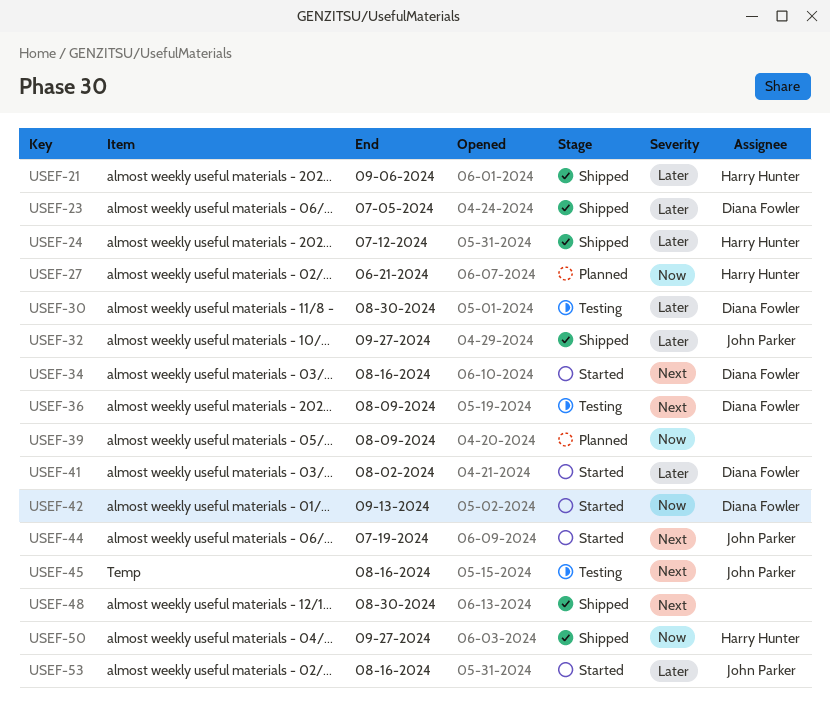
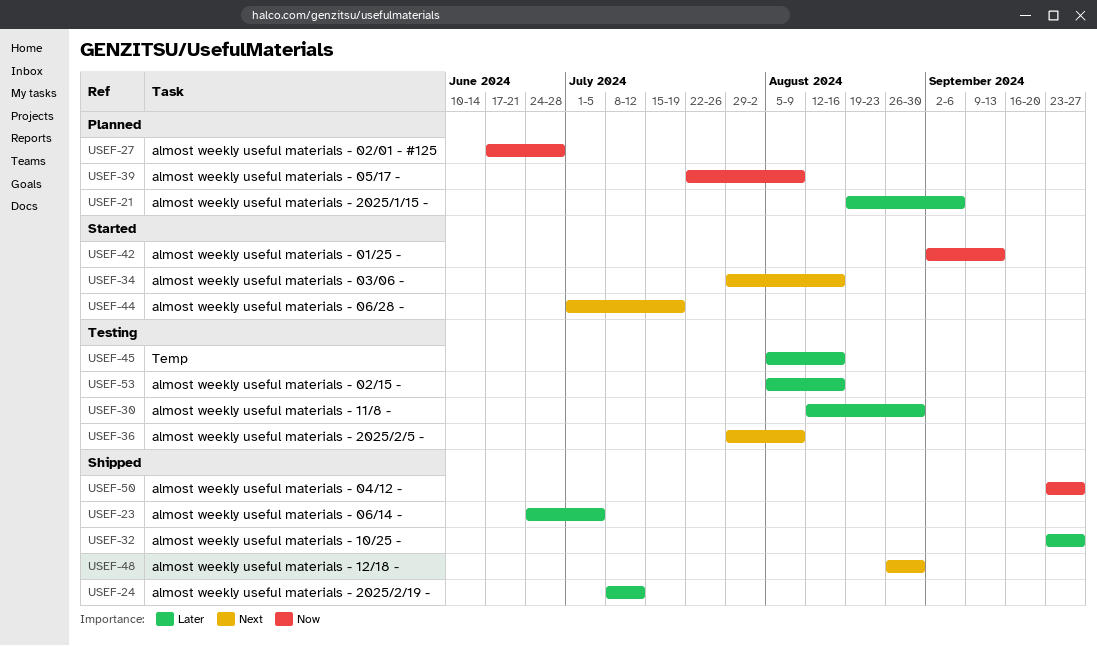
USEF-21, status: Shipped -> Planned
USEF-27, due: Jun 21 -> Jun 28
USEF-41: present -> none
USEF-45, priority: Next -> Later
USEF-53, status: Started -> Testing

